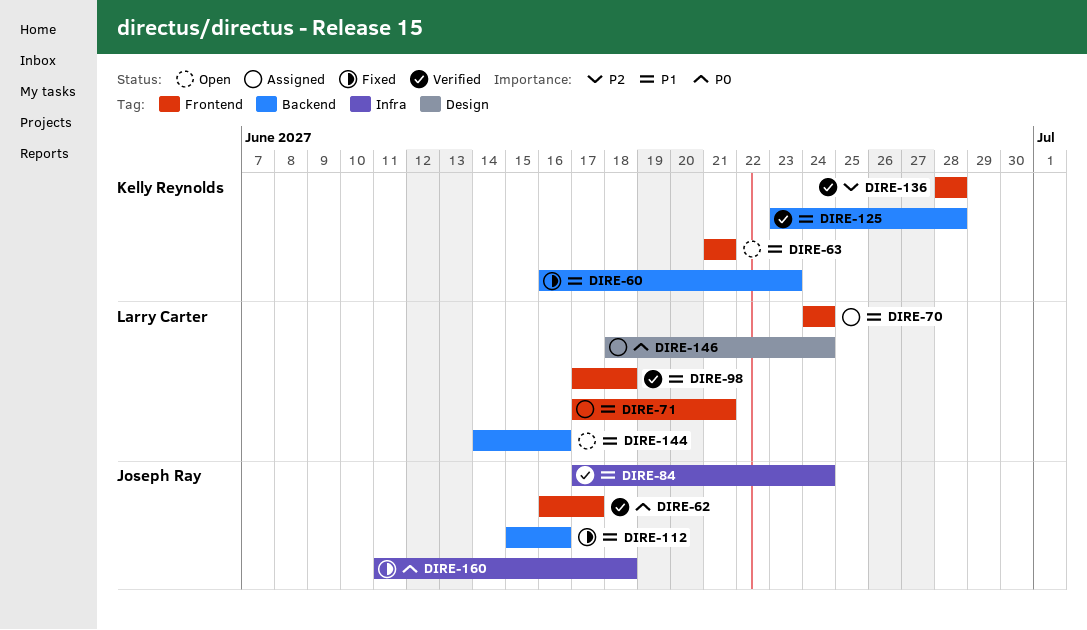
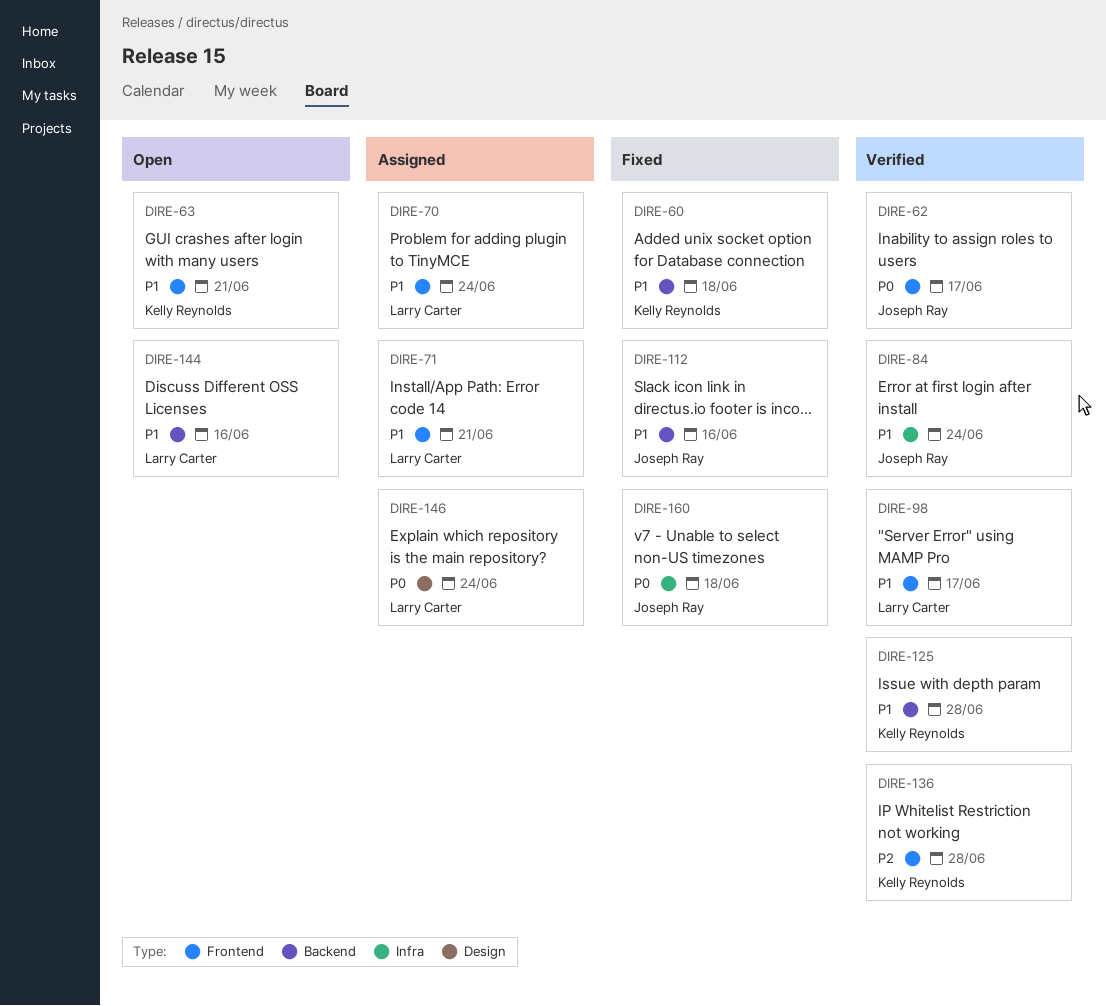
DIRE-60, due: Jun 23 -> Jun 18
DIRE-98, due: Jun 18 -> Jun 17

